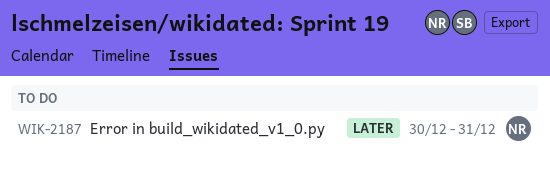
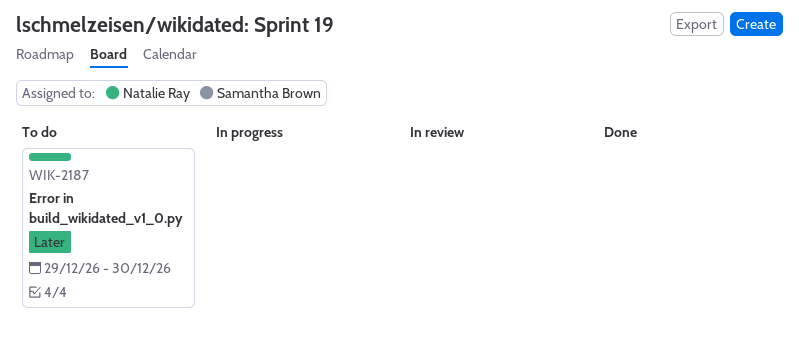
WIK-2187, start: Dec 30 -> Dec 29
WIK-2187, due: Dec 31 -> Dec 30

